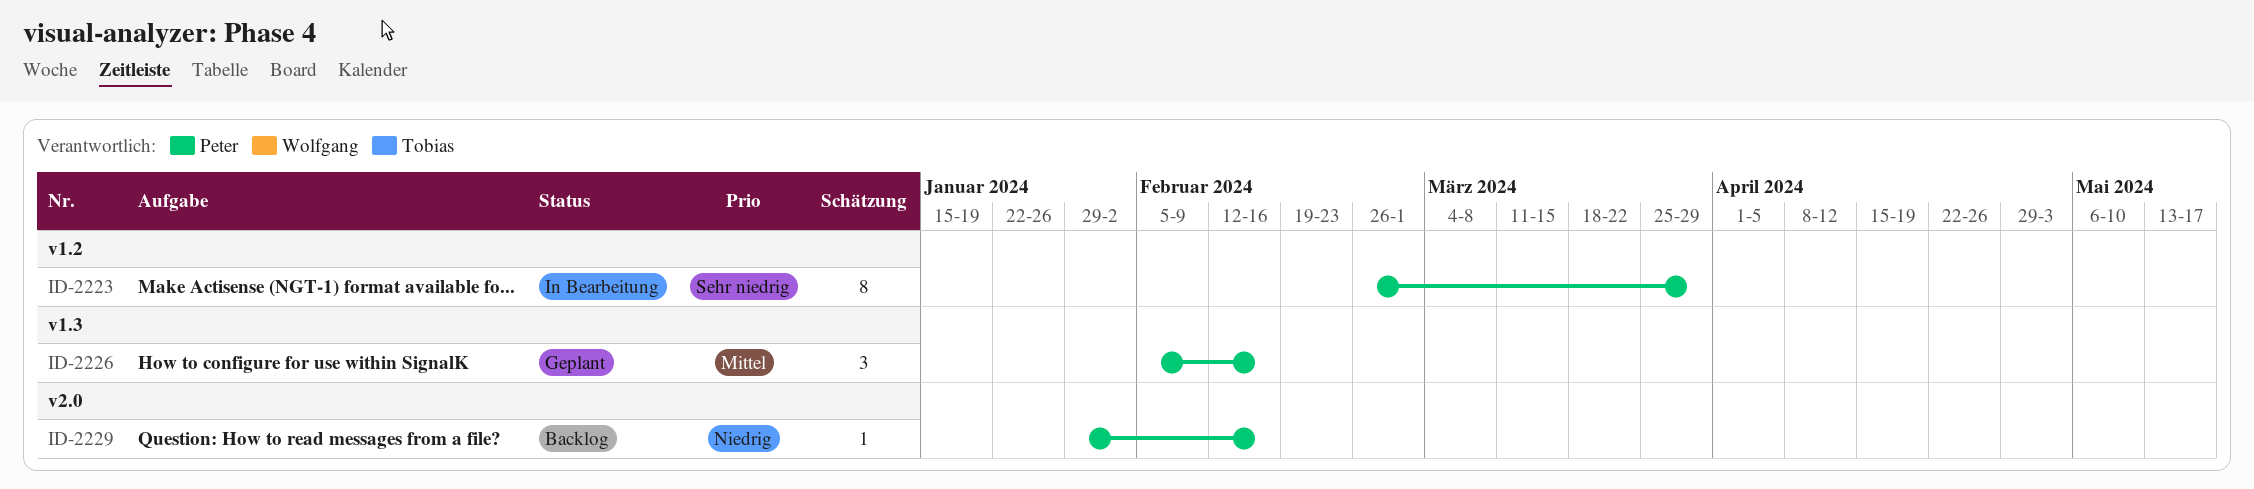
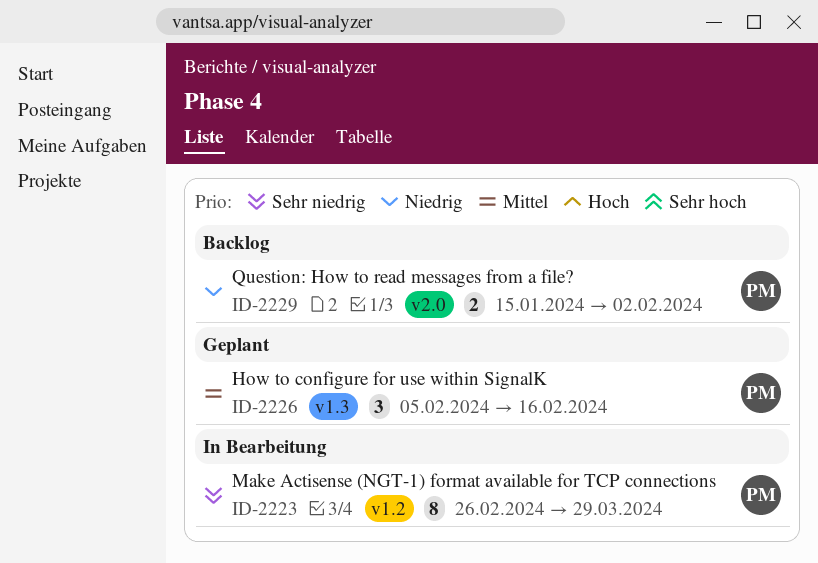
ID-2229, estimate: 1 -> 2
ID-2229, start: Jan 29 -> Jan 15
ID-2229, due: Feb 16 -> Feb 2

